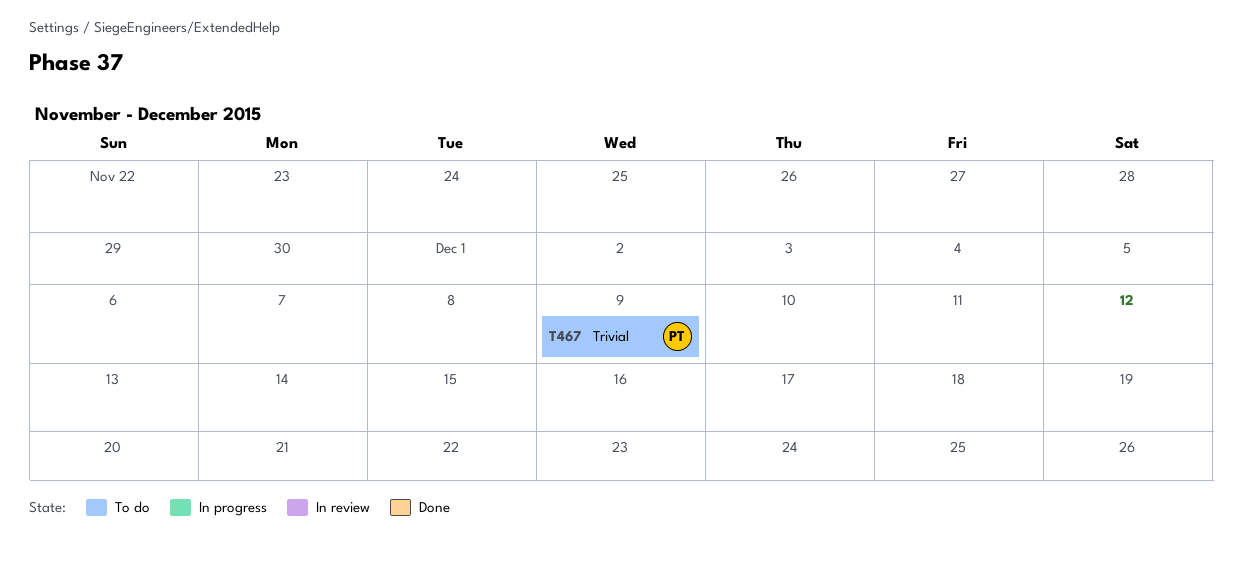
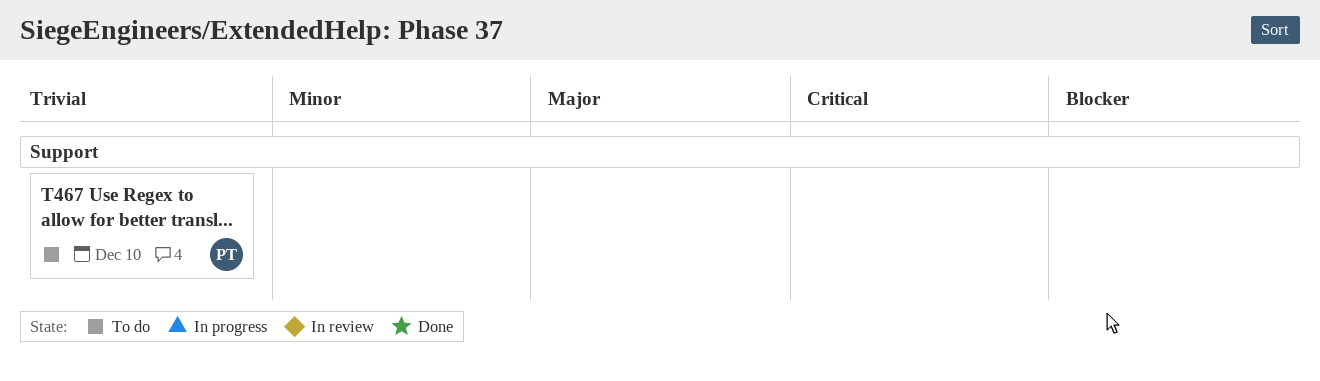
T467, due: Dec 9 -> Dec 10

